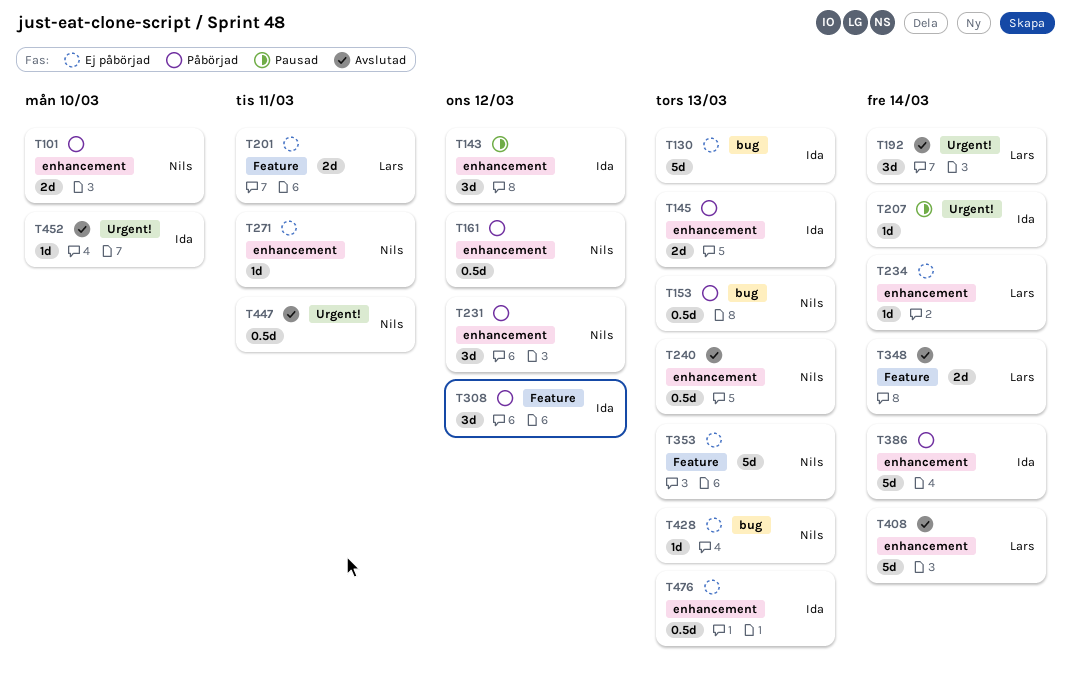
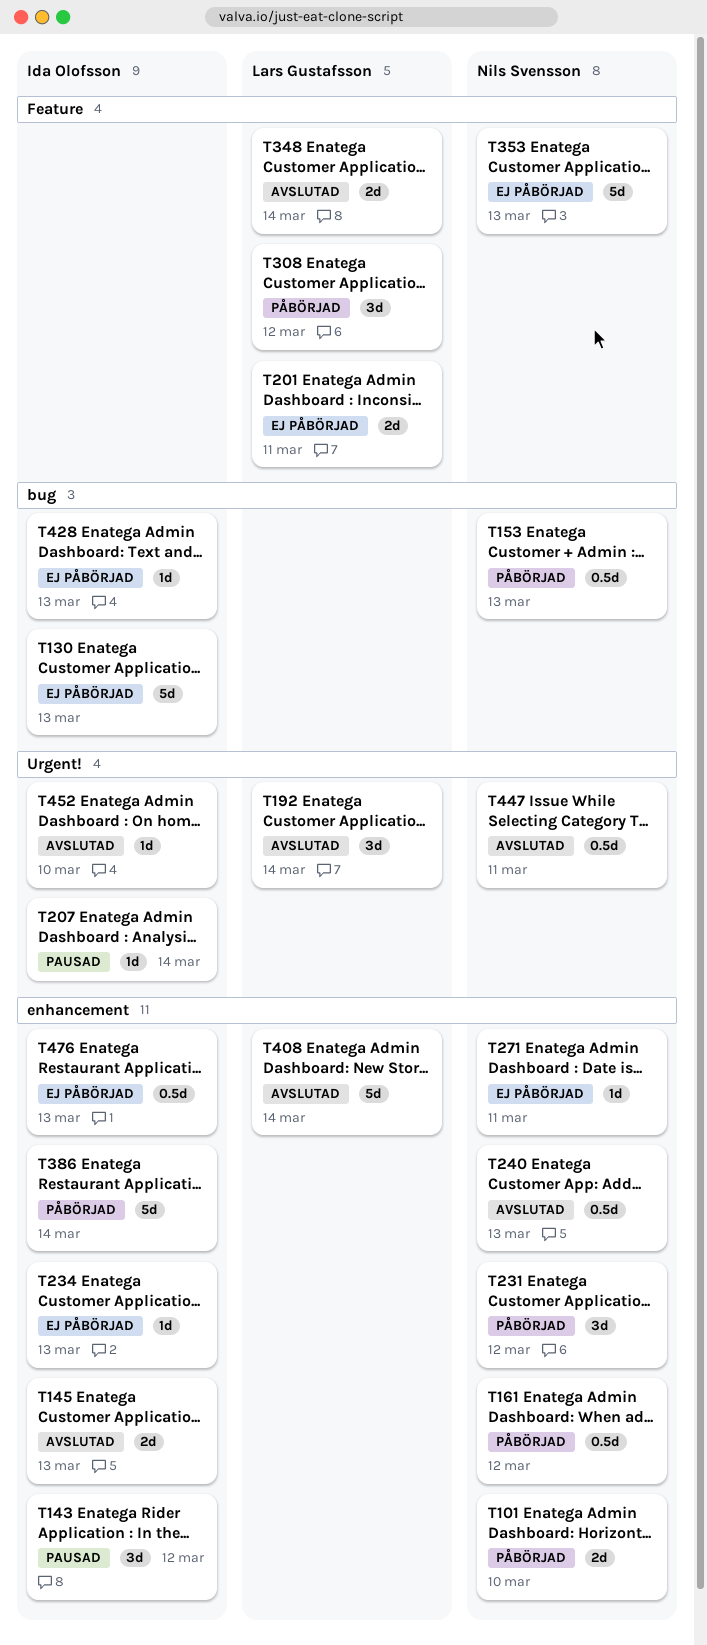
T145, status: Påbörjad -> Avslutad
T234, owner: Lars Gustafsson -> Ida Olofsson
T234, due: Mar 14 -> Mar 13
T308, owner: Ida Olofsson -> Lars Gustafsson
T428, owner: Nils Svensson -> Ida Olofsson

